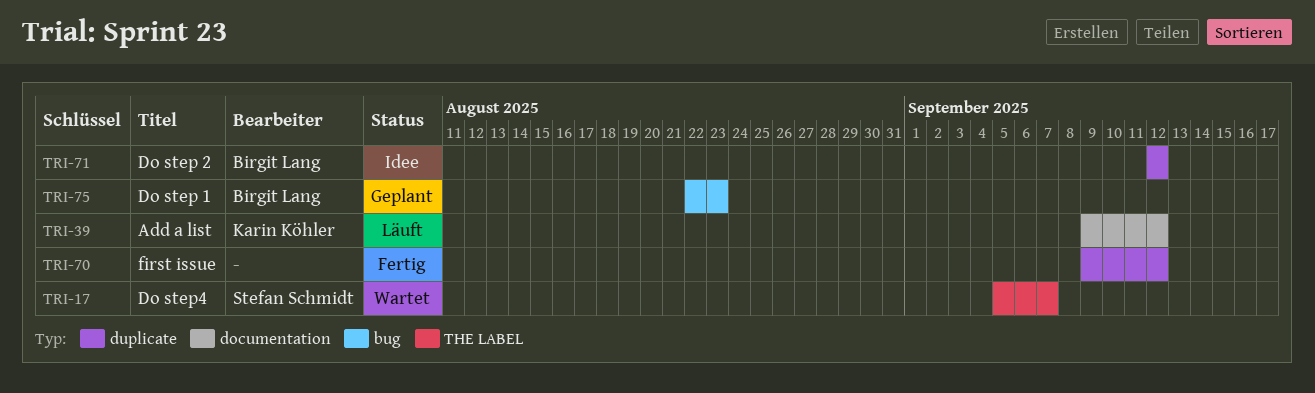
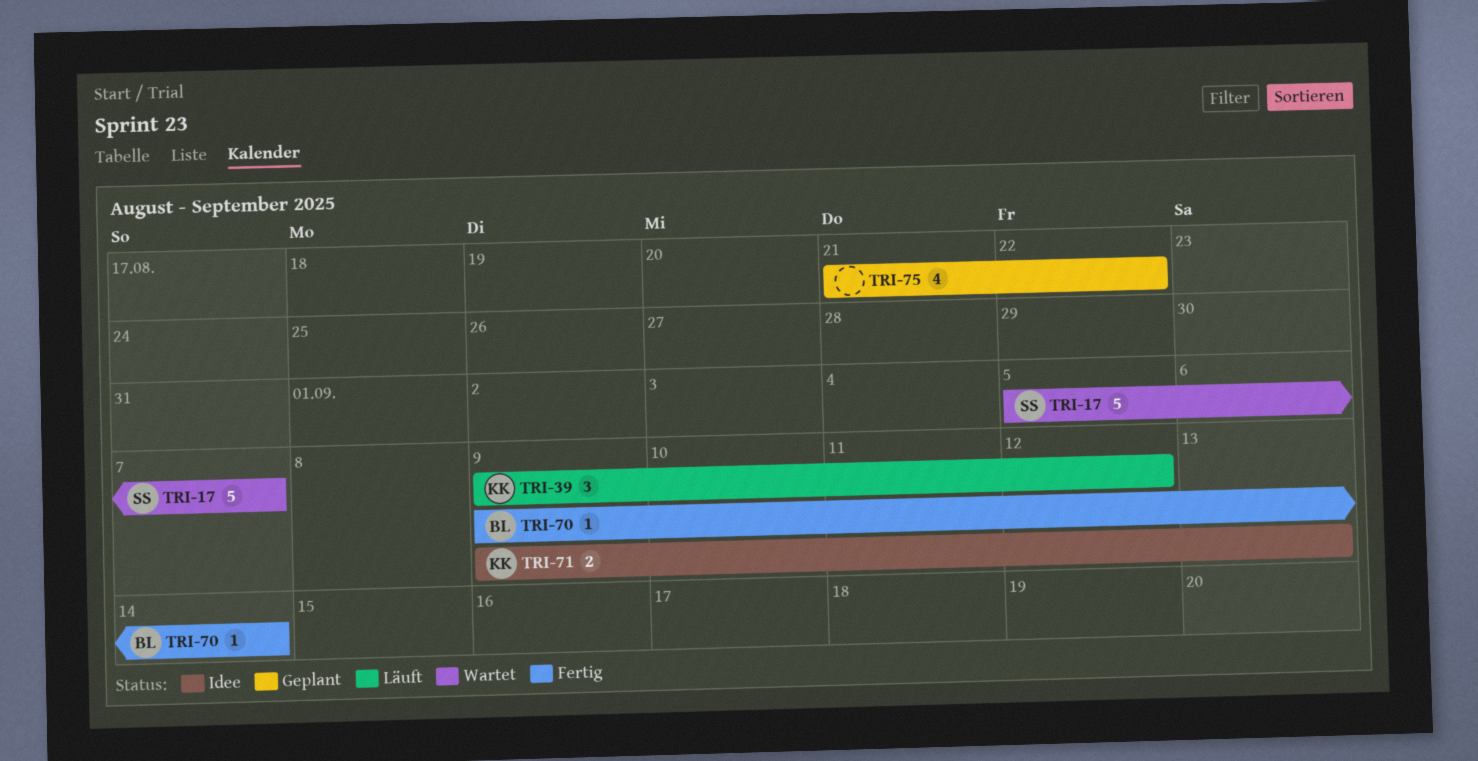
TRI-70, owner: none -> Birgit Lang
TRI-70, due: Sep 12 -> Sep 14
TRI-71, owner: Birgit Lang -> Karin Köhler
TRI-71, start: Sep 12 -> Sep 9
TRI-71, due: Sep 12 -> Sep 13
TRI-75, owner: Birgit Lang -> none
TRI-75, start: Aug 22 -> Aug 21
TRI-75, due: Aug 23 -> Aug 22

